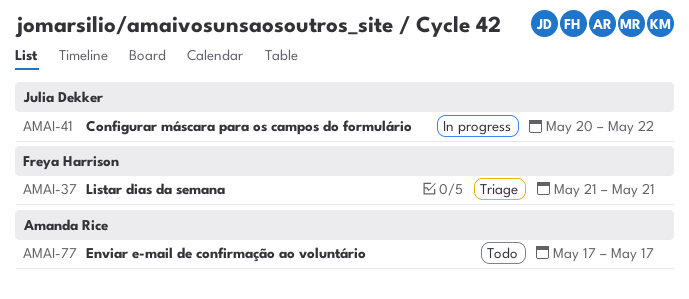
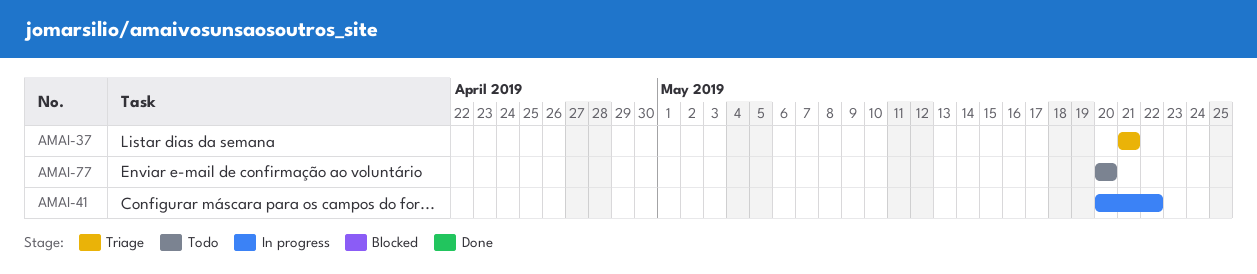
AMAI-77, start: May 17 -> May 20
AMAI-77, due: May 17 -> May 20

